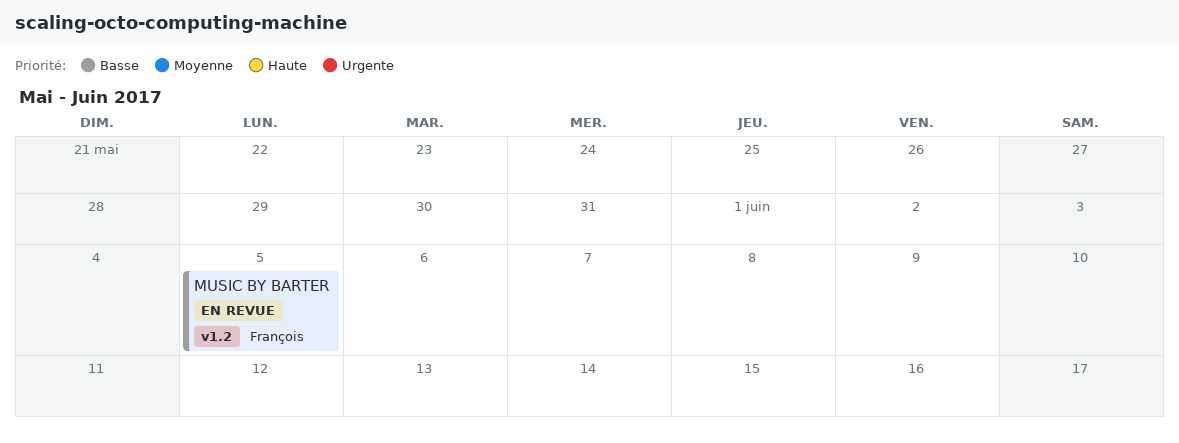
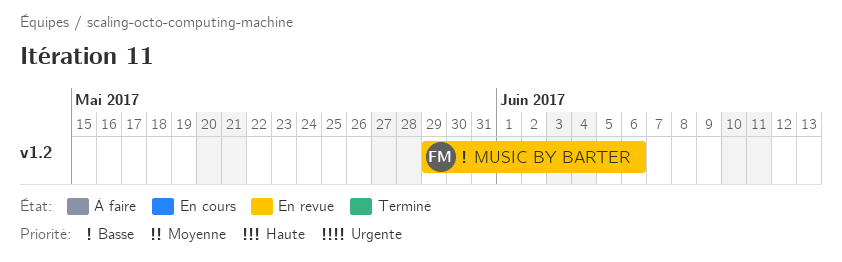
MUSIC BY BARTER, due: Jun 5 -> Jun 6

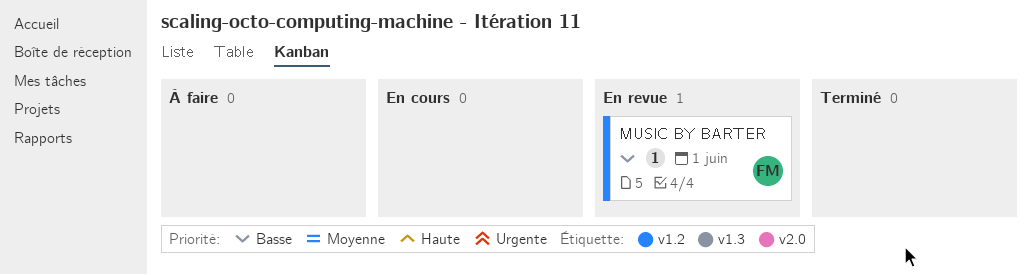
MUSIC BY BARTER, due: Jun 6 -> Jun 1

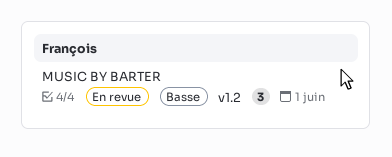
MUSIC BY BARTER, estimate: 1 -> 3

